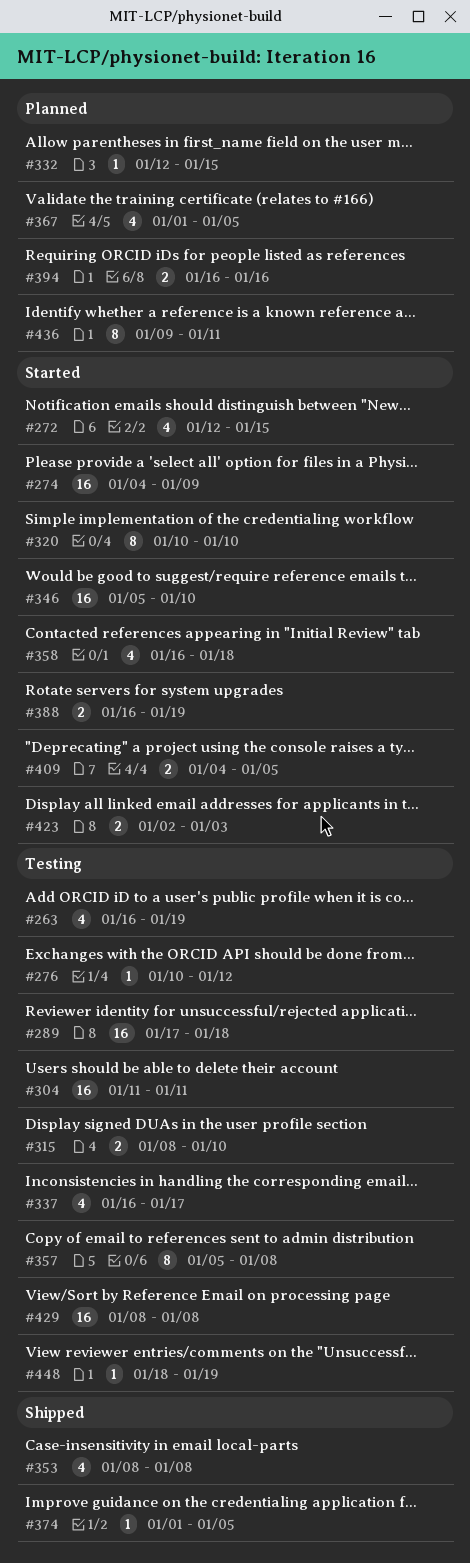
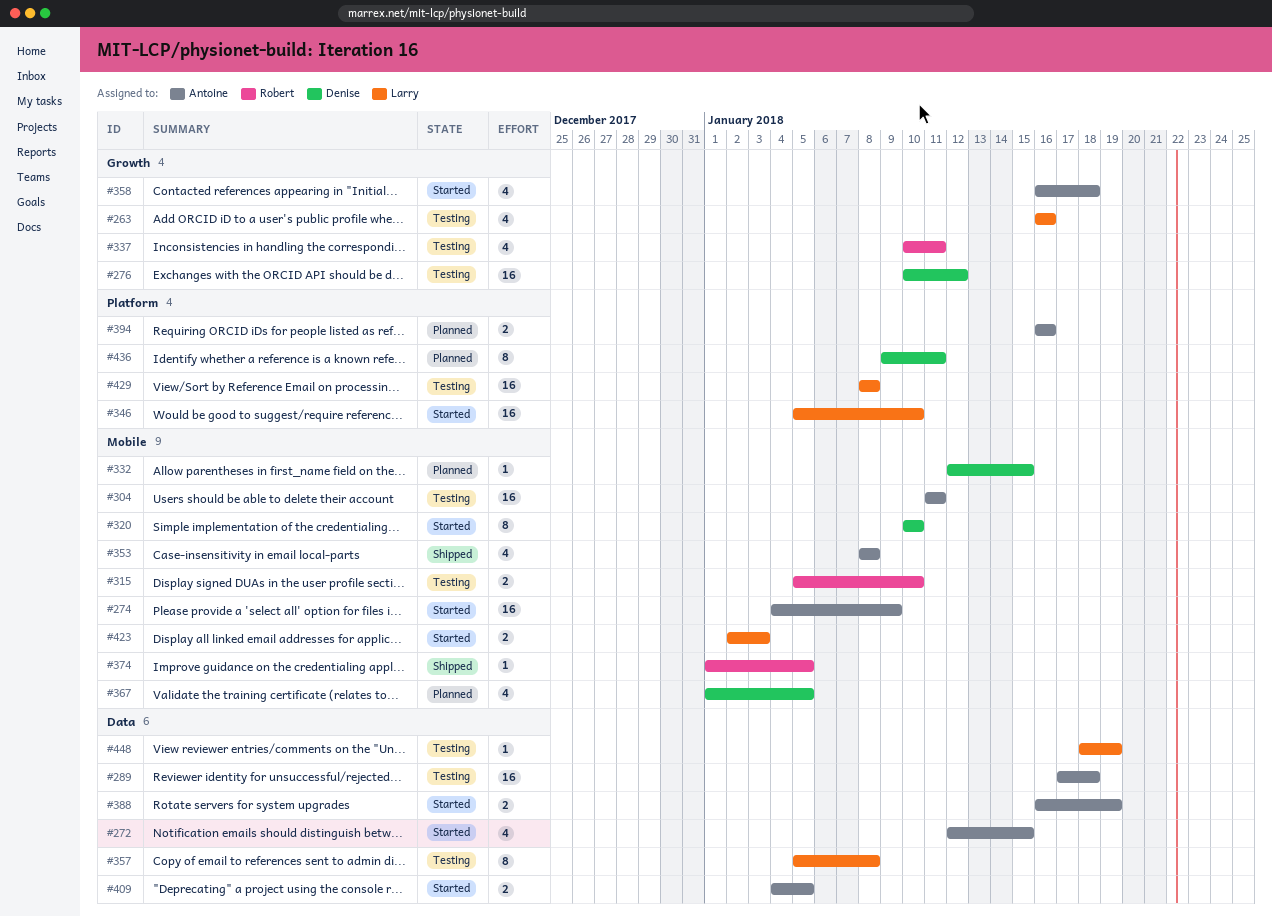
#263, due: Jan 19 -> Jan 16
#276, estimate: 1 -> 16
#315, start: Jan 8 -> Jan 5
#337, start: Jan 16 -> Jan 10
#337, due: Jan 17 -> Jan 11

